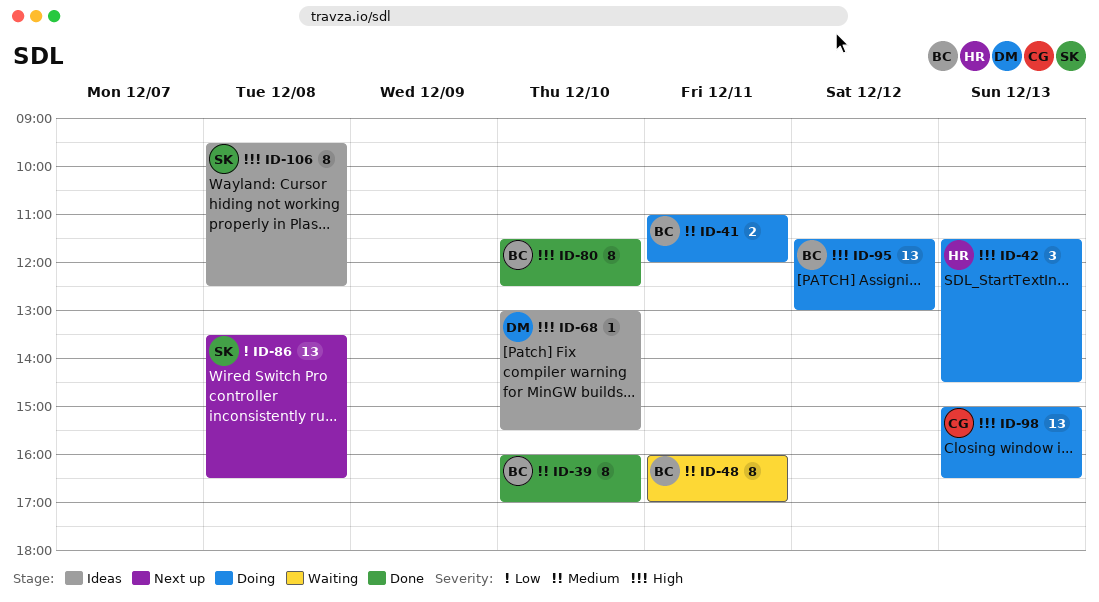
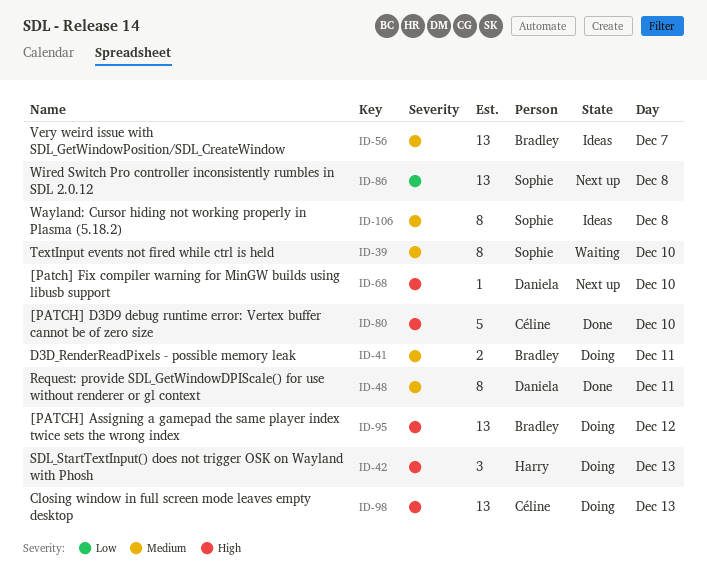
ID-39, status: Done -> Waiting
ID-39, owner: Bradley -> Sophie
ID-48, status: Waiting -> Done
ID-48, owner: Bradley -> Daniela
ID-56: none -> present
ID-68, status: Ideas -> Next up
ID-80, owner: Bradley -> Céline
ID-80, estimate: 8 -> 5
ID-106, priority: High -> Medium

